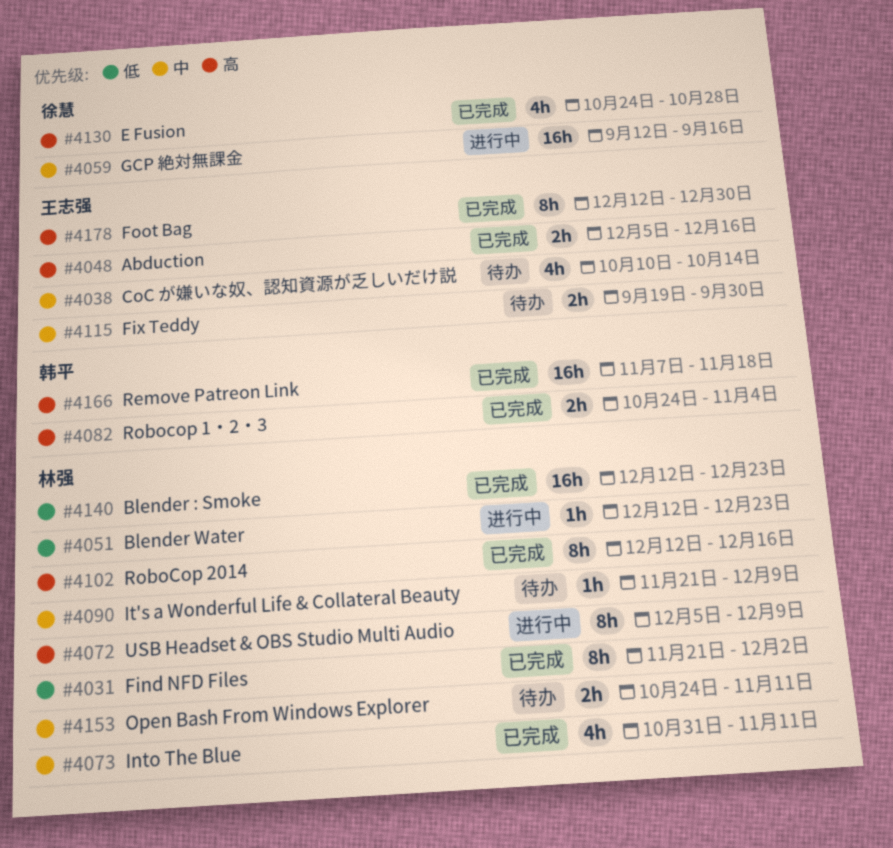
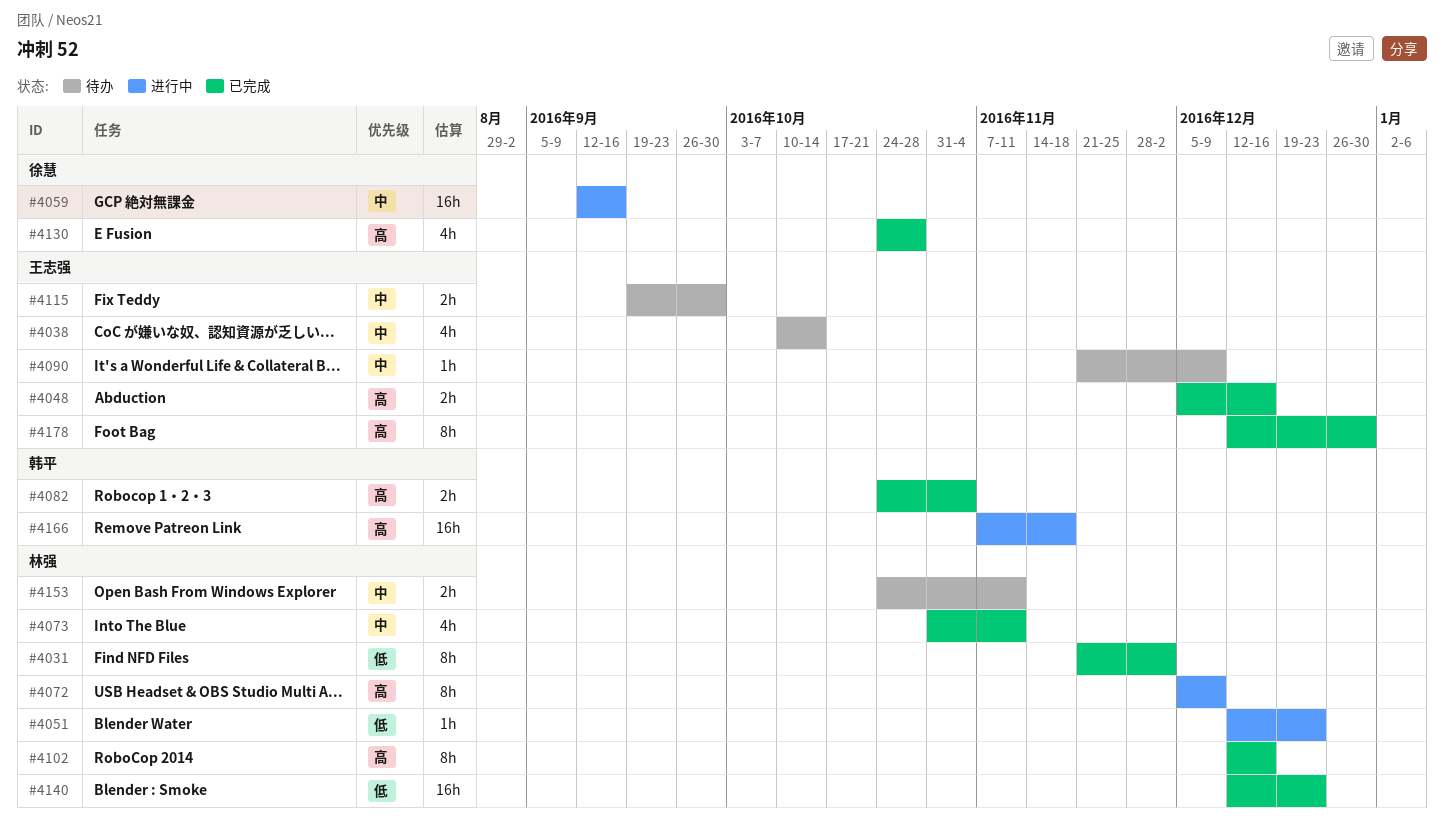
#4090, owner: 林强 -> 王志强
#4166, status: 已完成 -> 进行中

